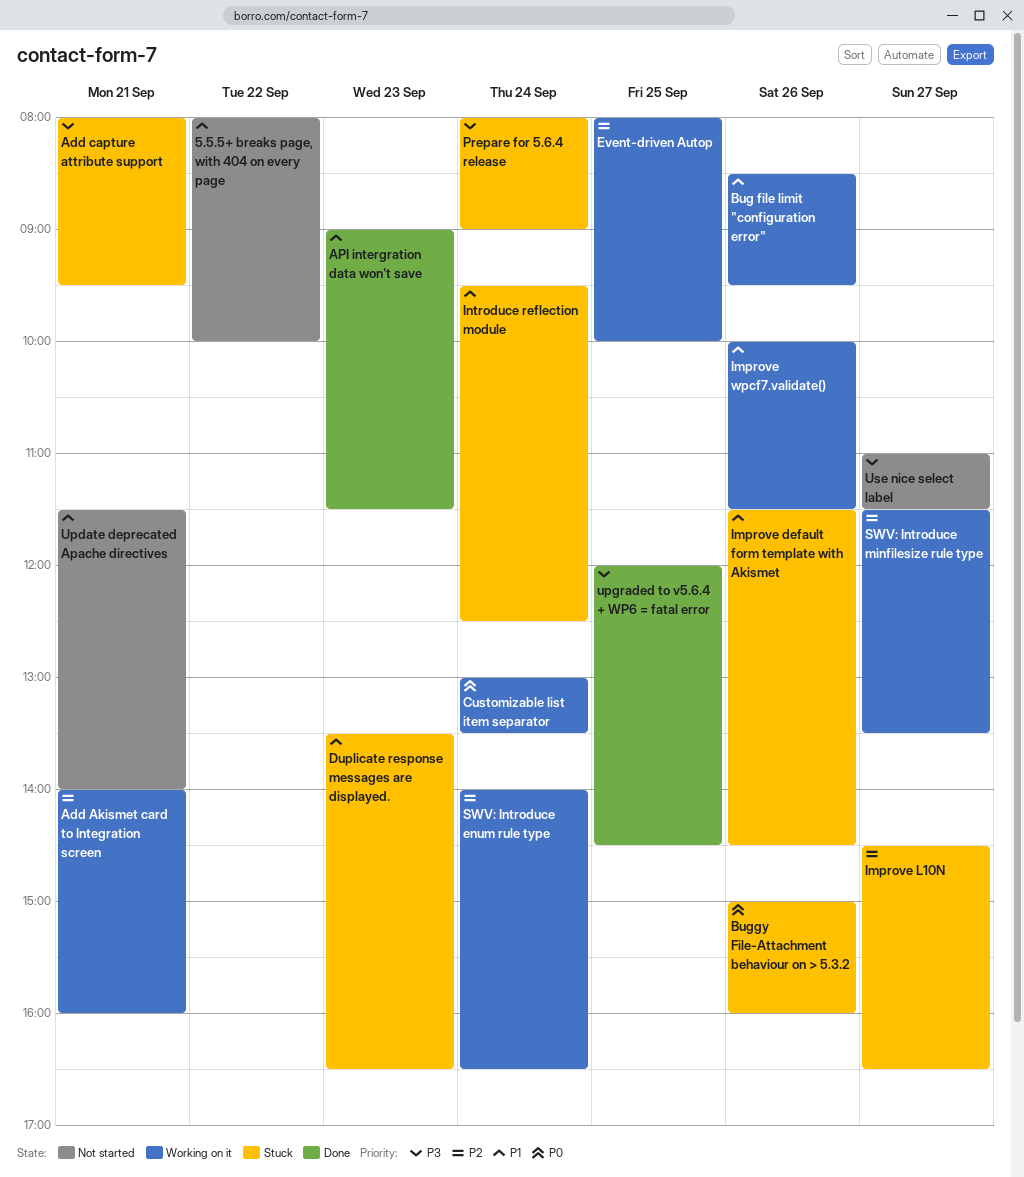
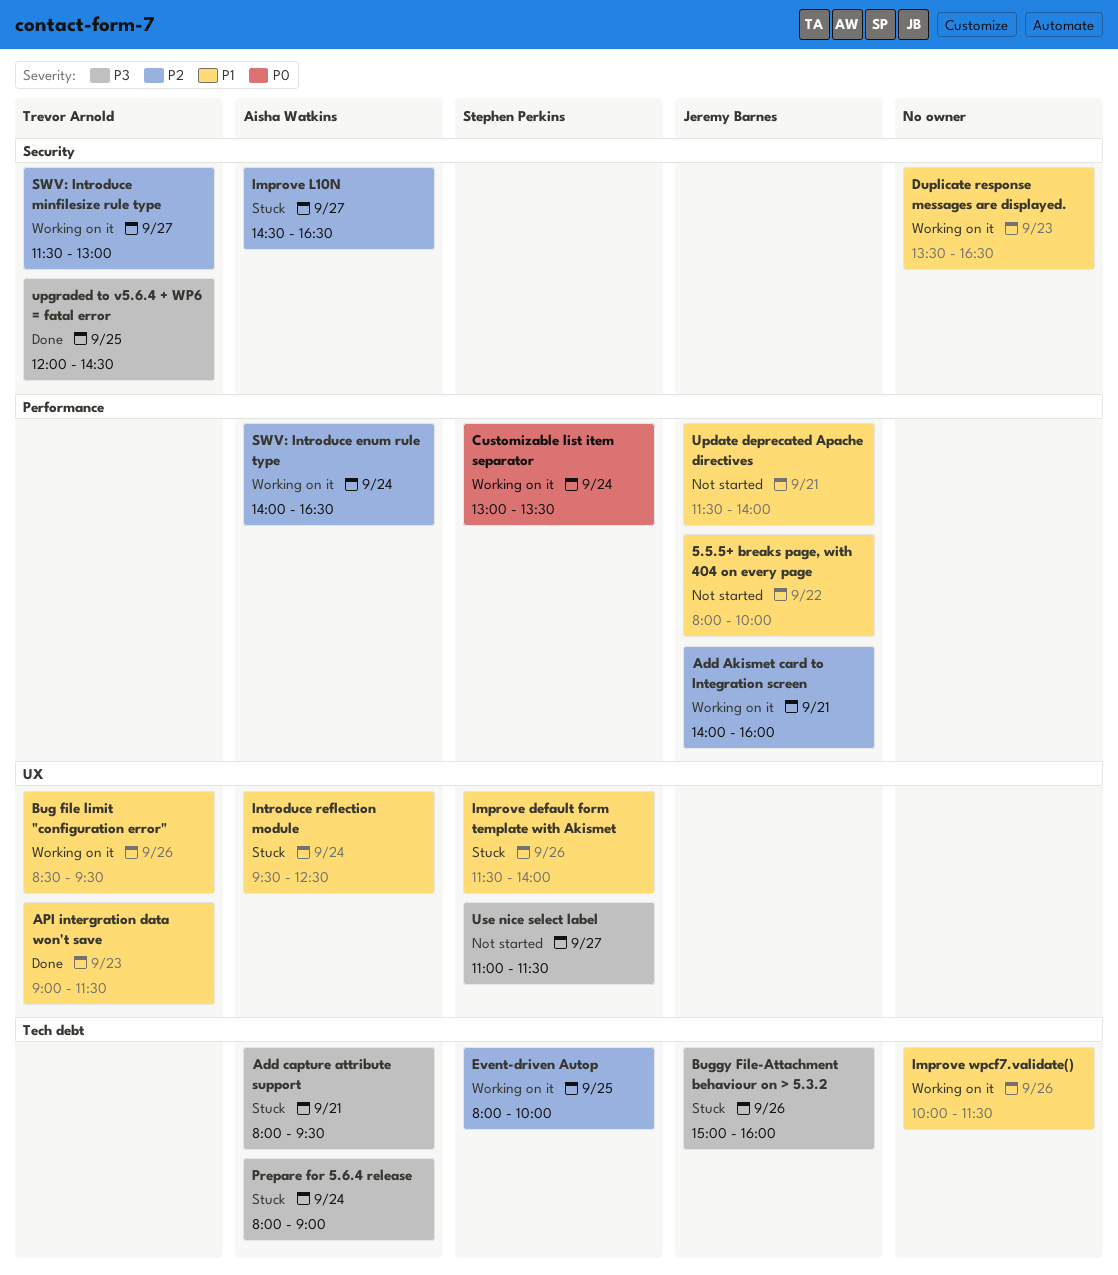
Buggy File-Attachment behaviour on > 5.3.2, priority: P0 -> P3
Duplicate response messages are displayed., status: Stuck -> Working on it
Improve default form template with Akismet, ends: 14:30 -> 14:00
SWV: Introduce minfilesize rule type, ends: 13:30 -> 13:00

